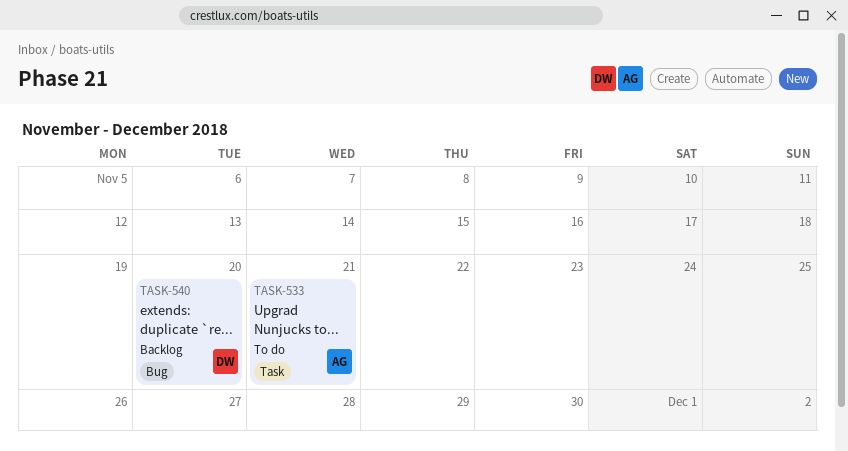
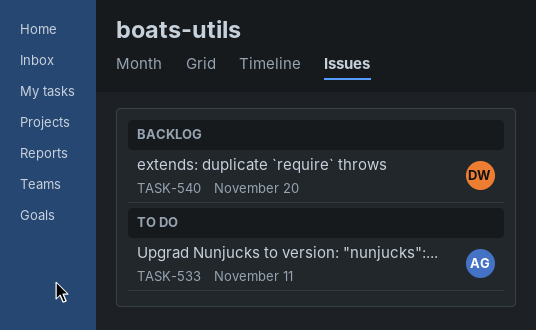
TASK-533, due: Nov 21 -> Nov 11

